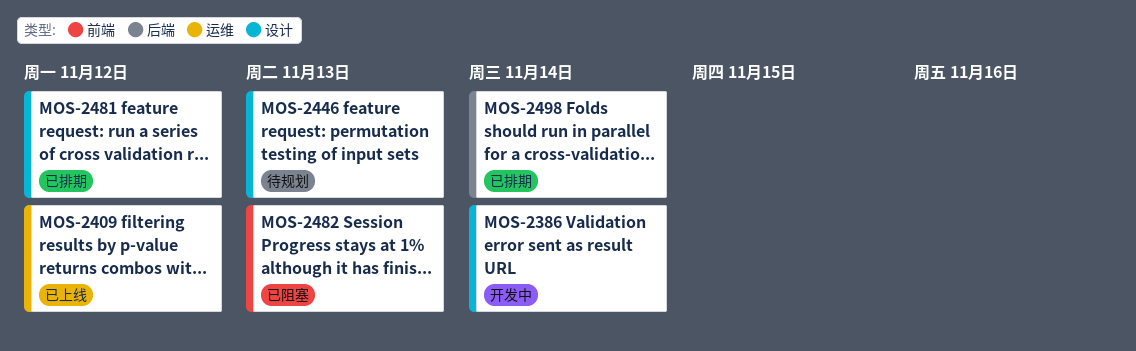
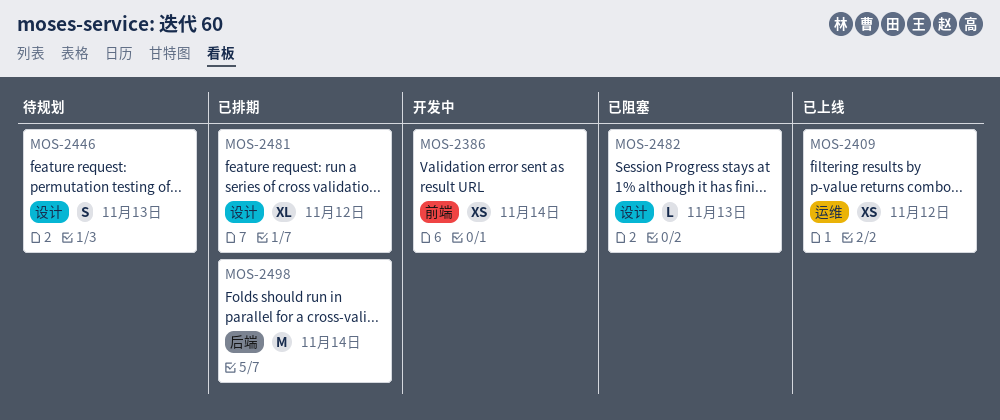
MOS-2386, label: 设计 -> 前端
MOS-2482, label: 前端 -> 设计

